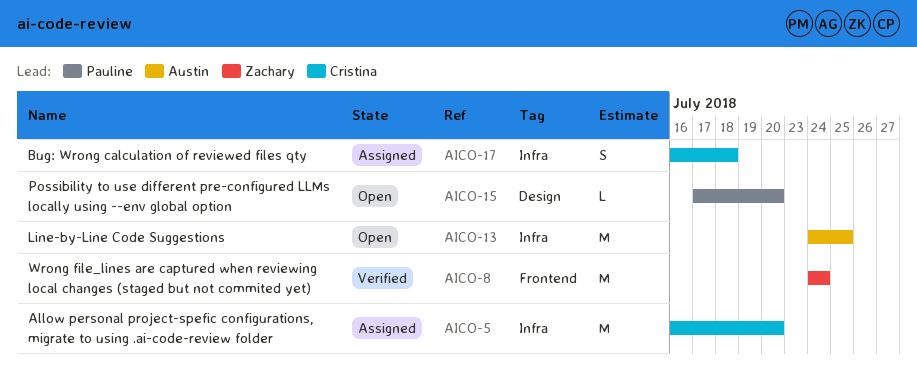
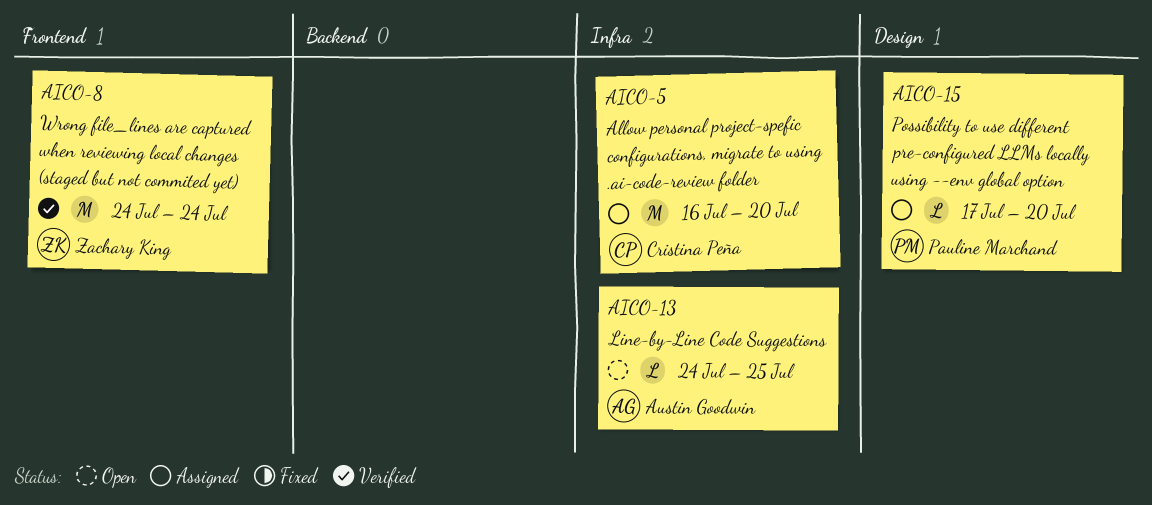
AICO-13, estimate: M -> L
AICO-15, status: Open -> Assigned
AICO-17: present -> none

